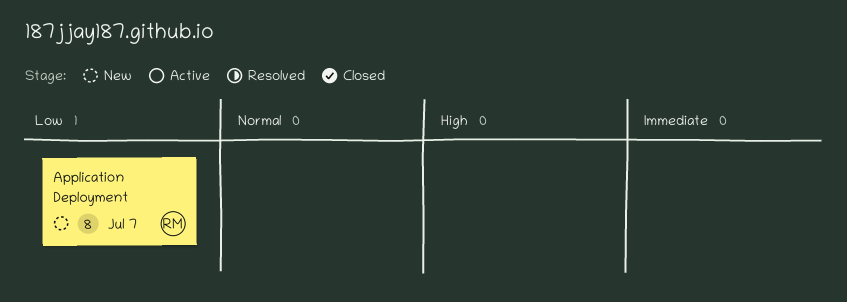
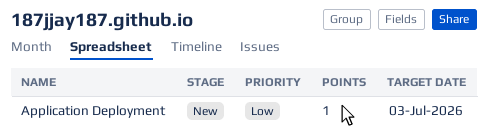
Application Deployment, estimate: 8 -> 1
Application Deployment, due: Jul 7 -> Jul 3

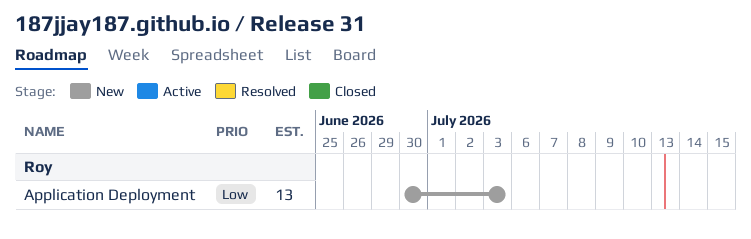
Application Deployment, estimate: 1 -> 13

